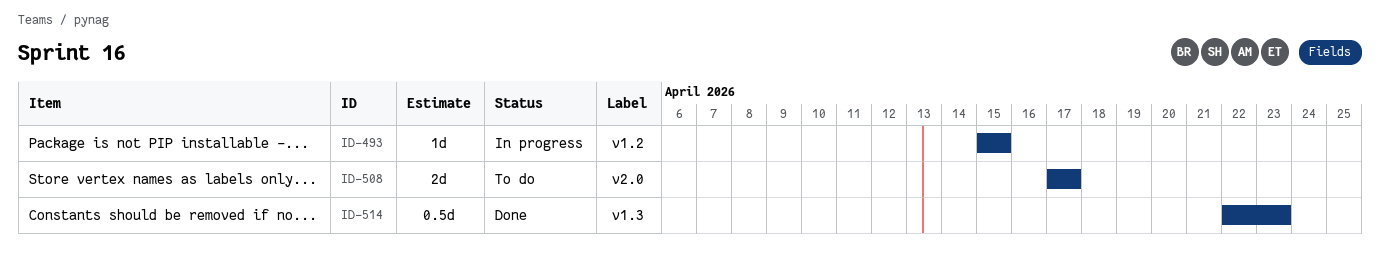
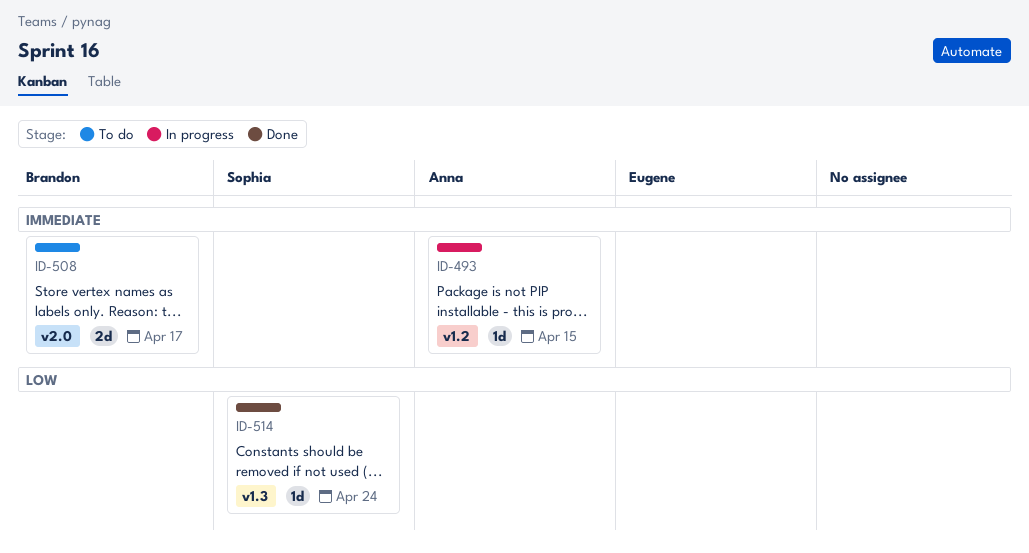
ID-514, estimate: 0.5d -> 1d
ID-514, due: Apr 23 -> Apr 24

